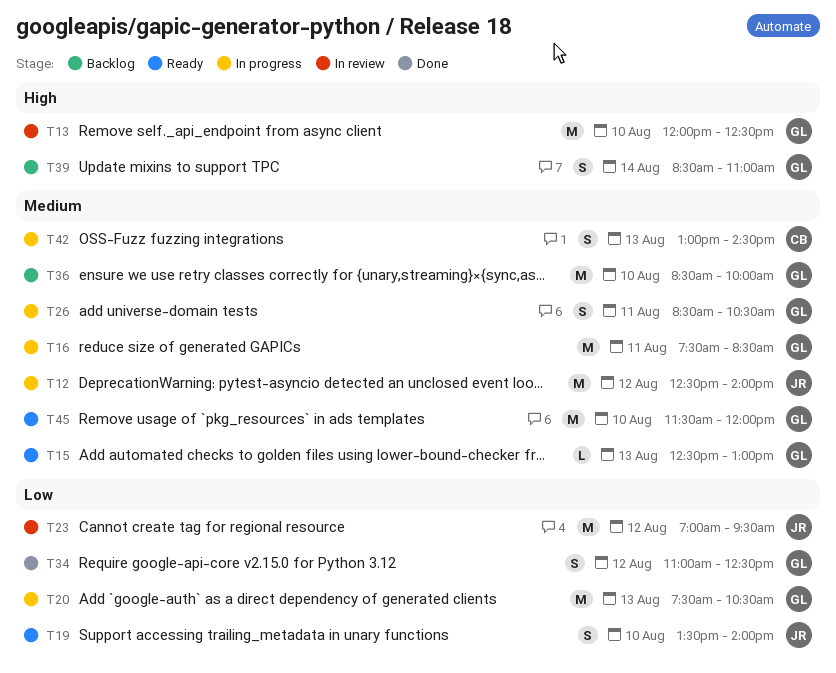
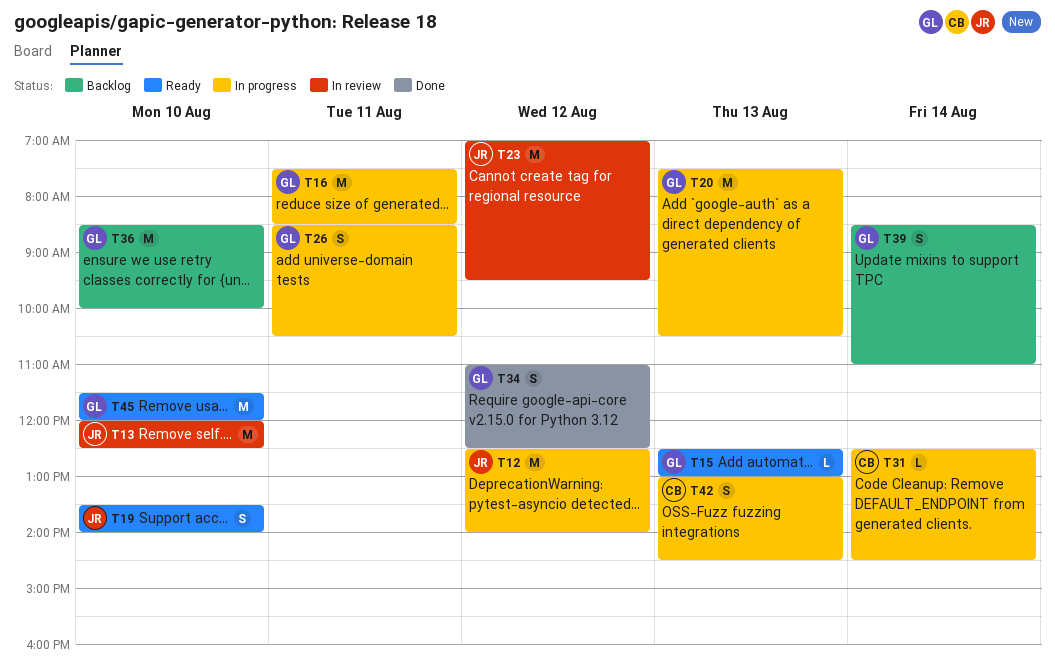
T13, owner: GL -> JR
T31: none -> present

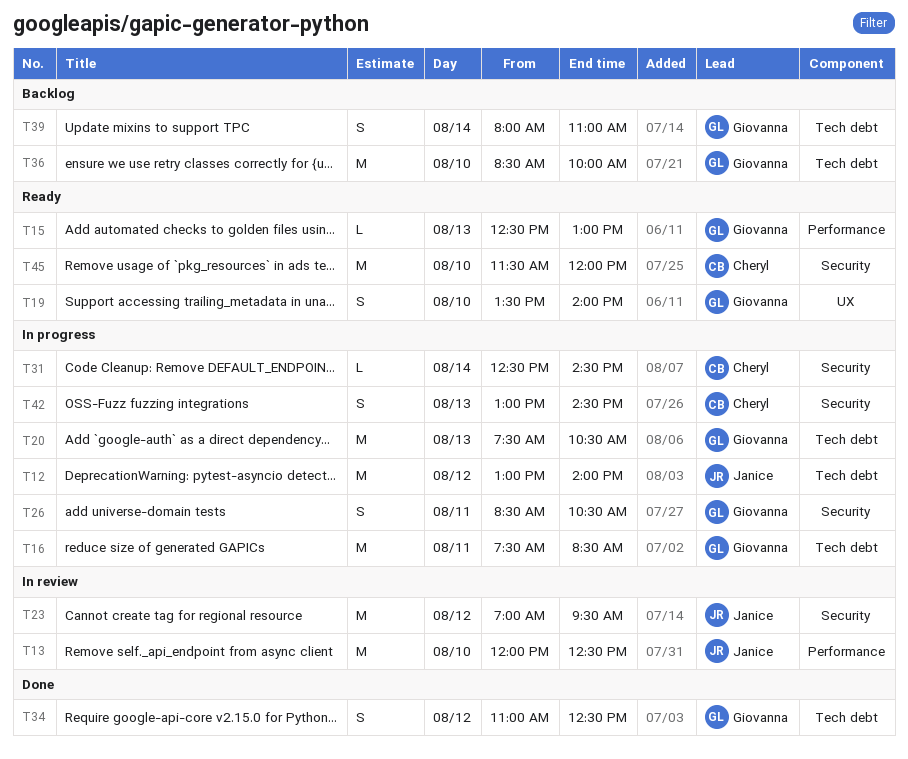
T12, begins: 12:30 -> 13:00
T19, owner: Janice -> Giovanna
T39, begins: 08:30 -> 08:00
T45, owner: Giovanna -> Cheryl

